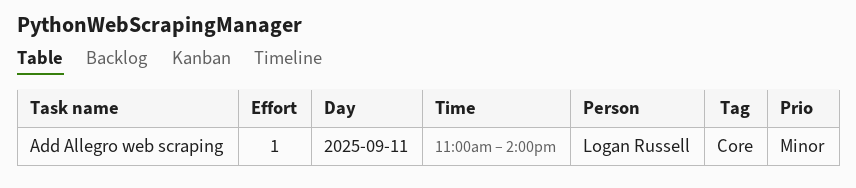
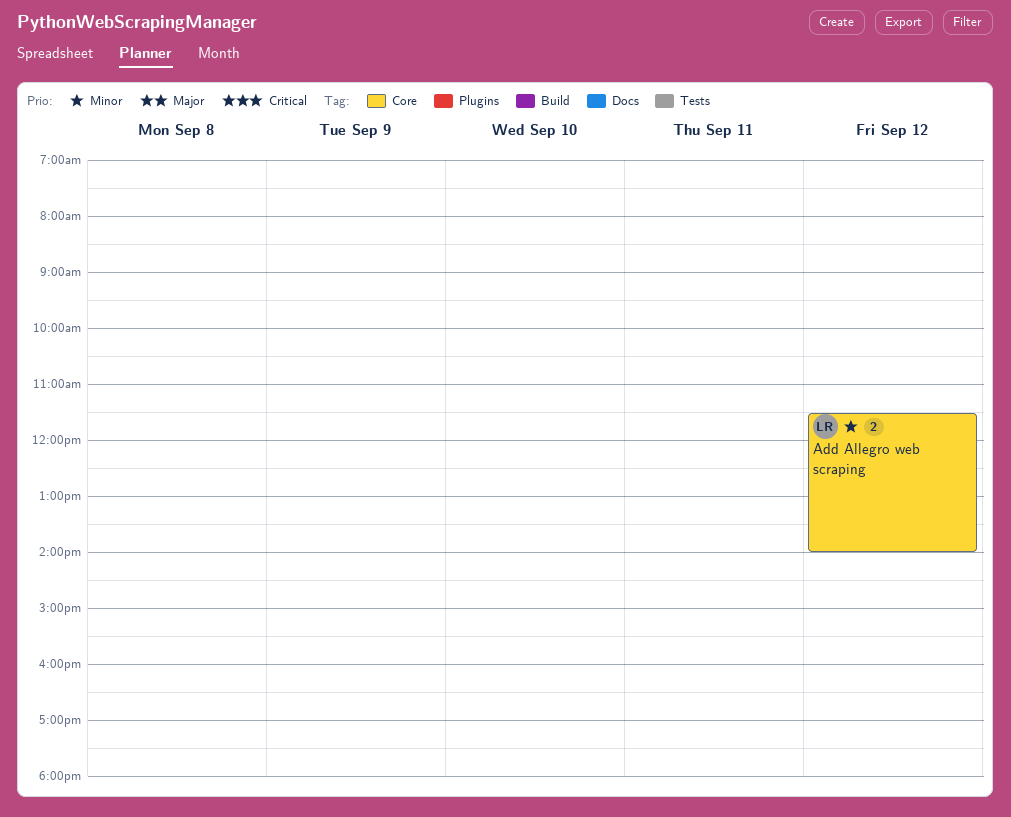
Add Allegro web scraping, estimate: 1 -> 2
Add Allegro web scraping, day: Sep 11 -> Sep 12
Add Allegro web scraping, begins: 11:00 -> 11:30

